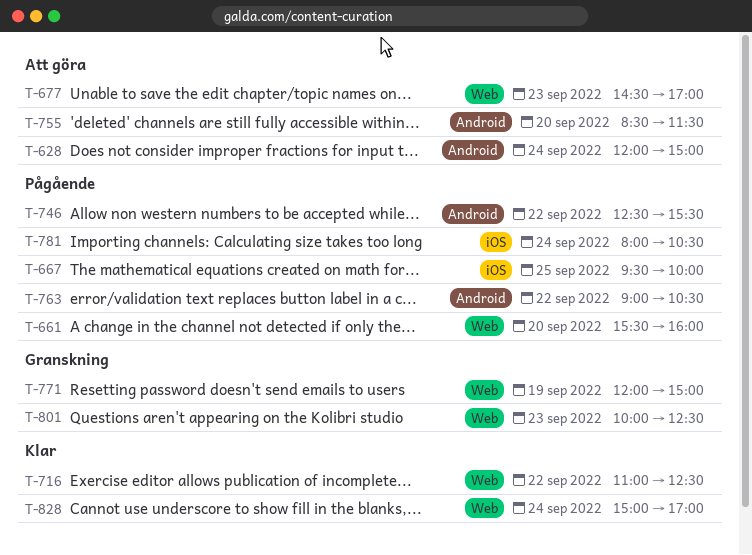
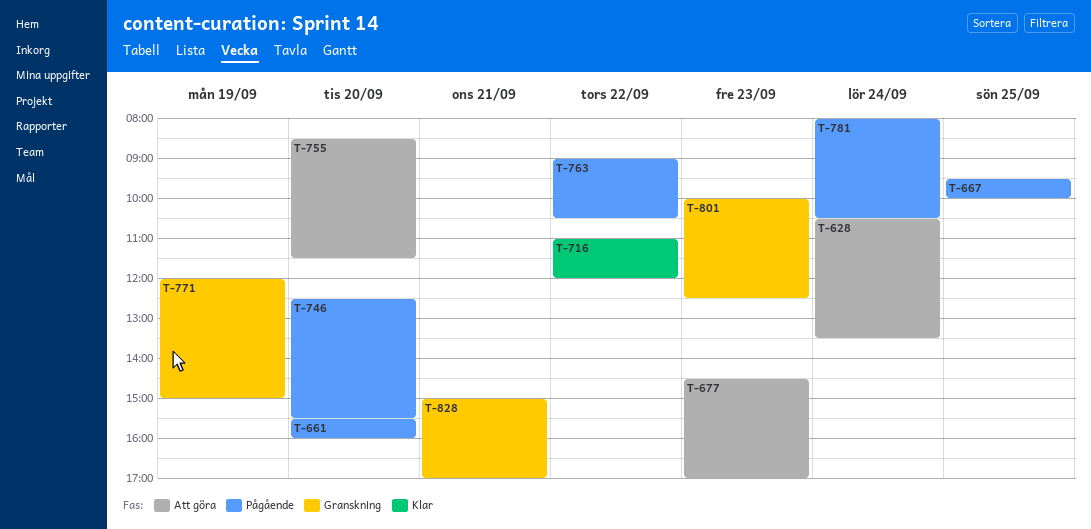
T-628, begins: 12:00 -> 10:30
T-628, ends: 15:00 -> 13:30
T-716, ends: 12:30 -> 12:00
T-746, day: Sep 22 -> Sep 20
T-828, status: Klar -> Granskning
T-828, day: Sep 24 -> Sep 21

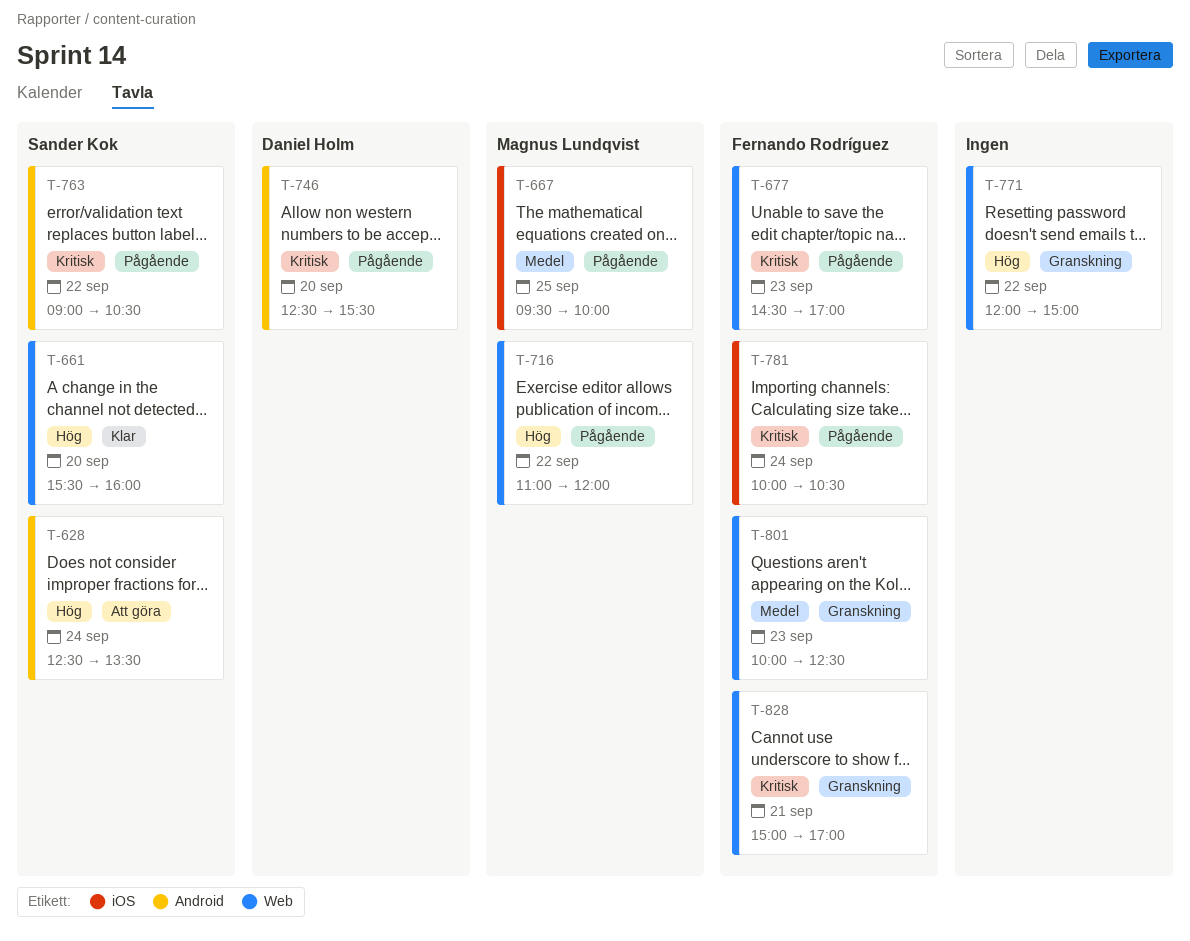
T-628, begins: 10:30 -> 12:30
T-661, status: Pågående -> Klar
T-677, status: Att göra -> Pågående
T-716, status: Klar -> Pågående
T-755: present -> none
T-771, day: Sep 19 -> Sep 22
T-781, begins: 08:00 -> 10:00

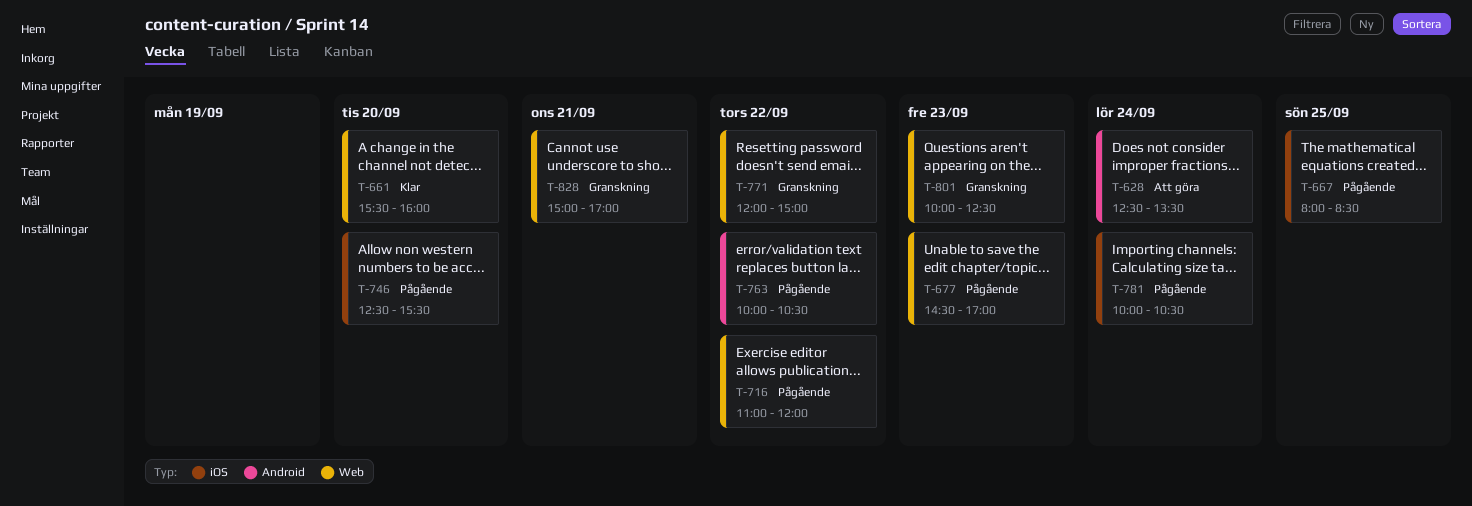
T-667, begins: 09:30 -> 08:00
T-667, ends: 10:00 -> 08:30
T-746, label: Android -> iOS
T-763, begins: 09:00 -> 10:00

